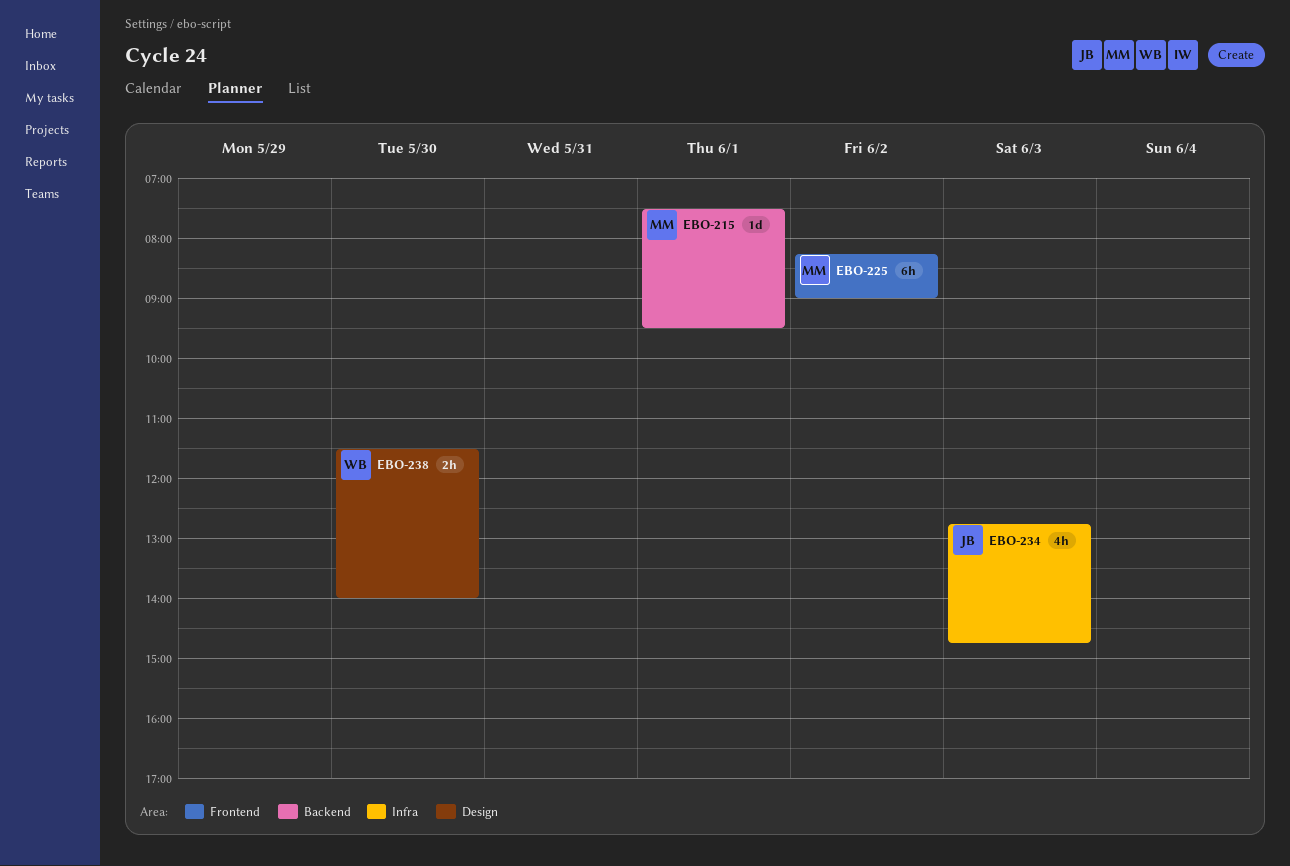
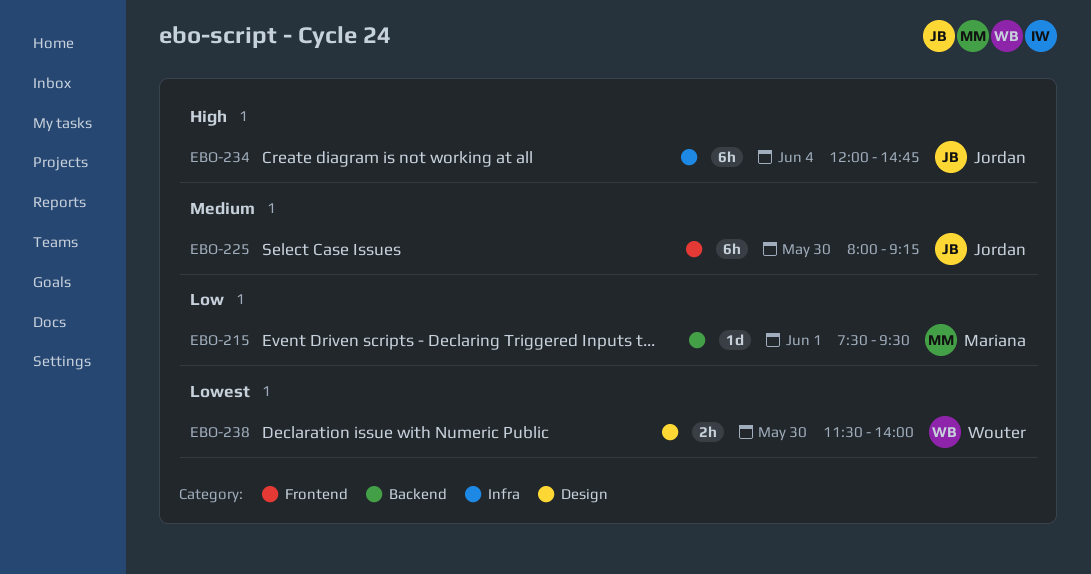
EBO-225, owner: Mariana -> Jordan
EBO-225, day: Jun 2 -> May 30
EBO-225, begins: 08:15 -> 08:00
EBO-225, ends: 09:00 -> 09:15
EBO-234, estimate: 4h -> 6h
EBO-234, day: Jun 3 -> Jun 4
EBO-234, begins: 12:45 -> 12:00

